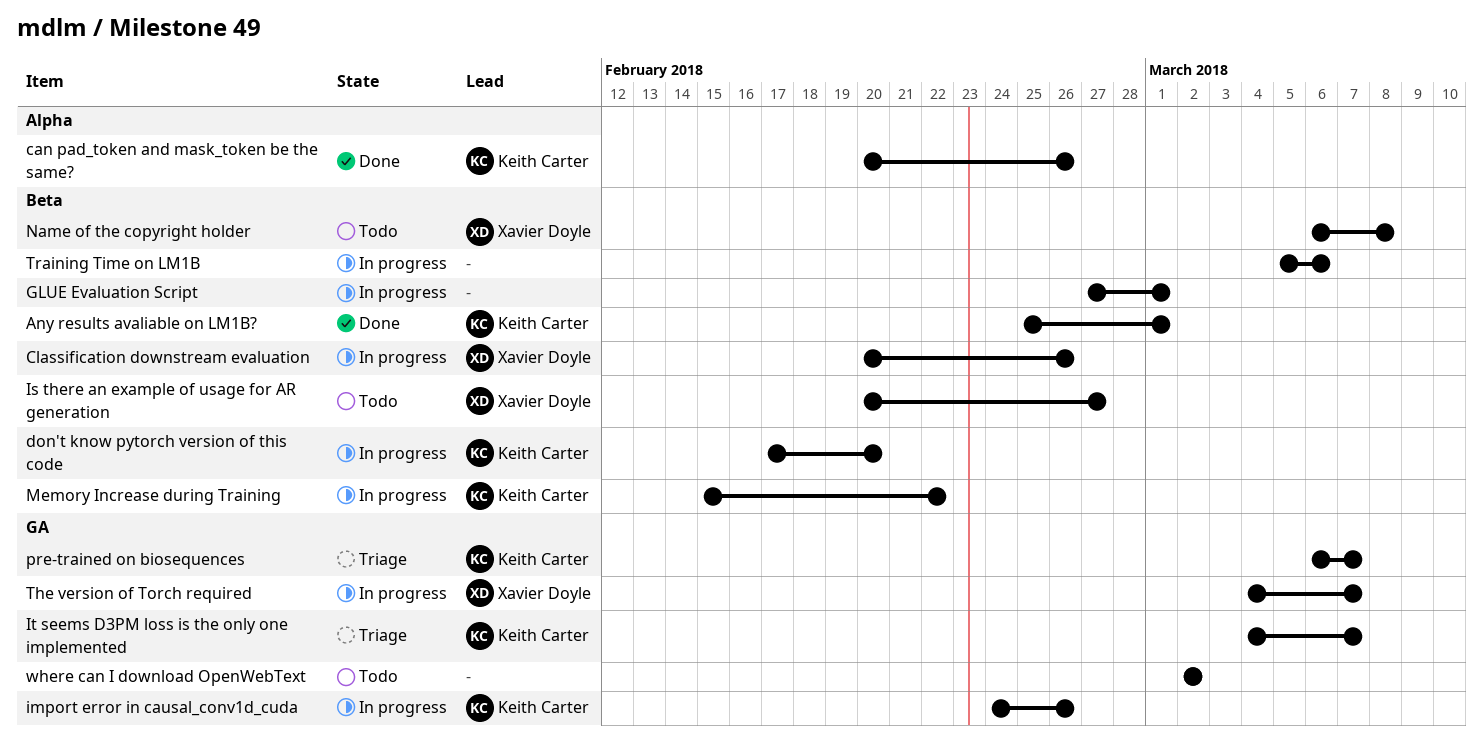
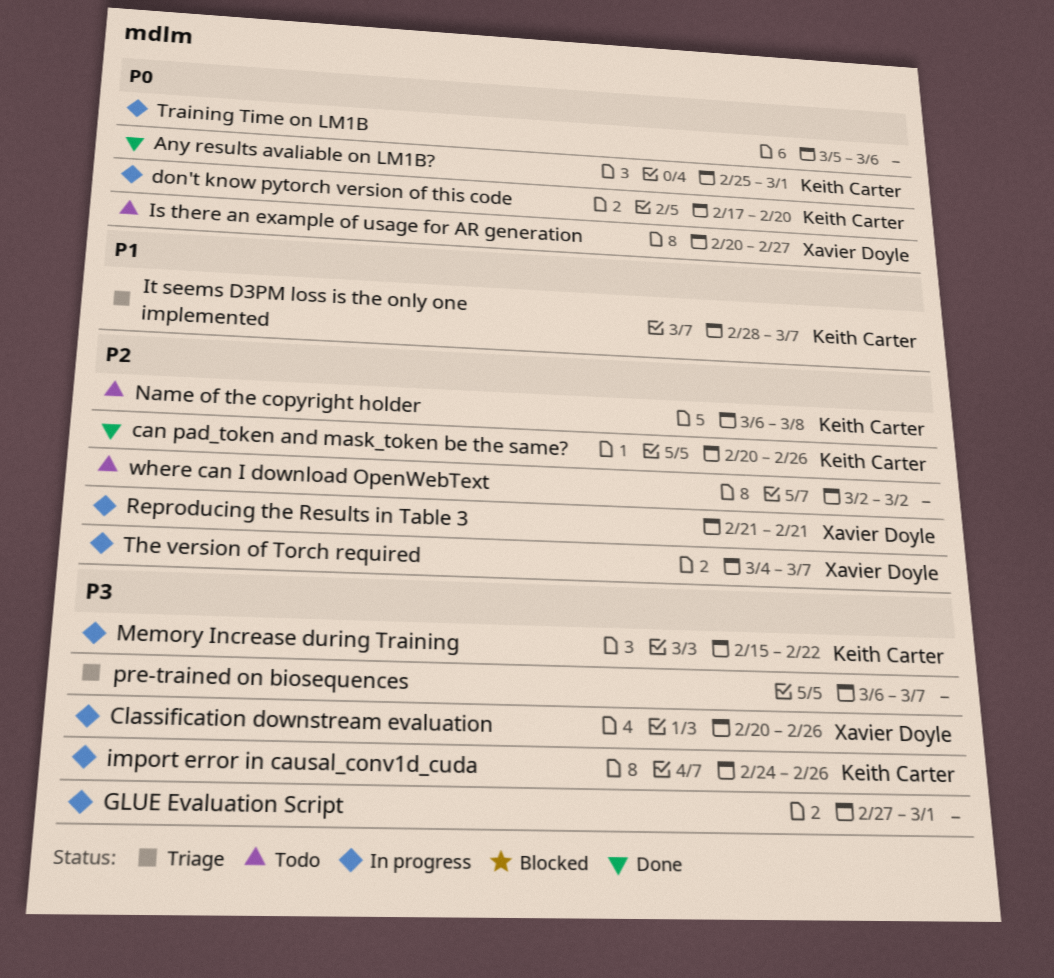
It seems D3PM loss is the only one implemented, start: Mar 4 -> Feb 28
Name of the copyright holder, owner: Xavier Doyle -> Keith Carter
pre-trained on biosequences, owner: Keith Carter -> none
Reproducing the Results in Table 3: none -> present

